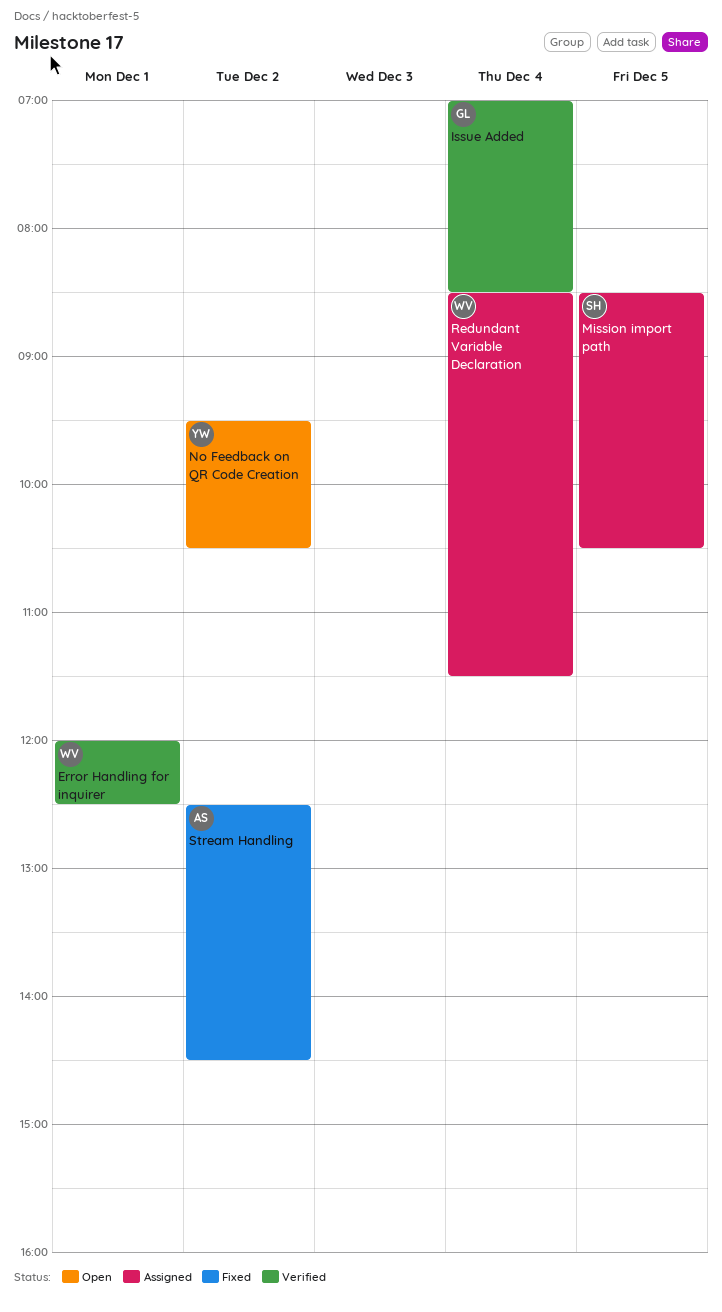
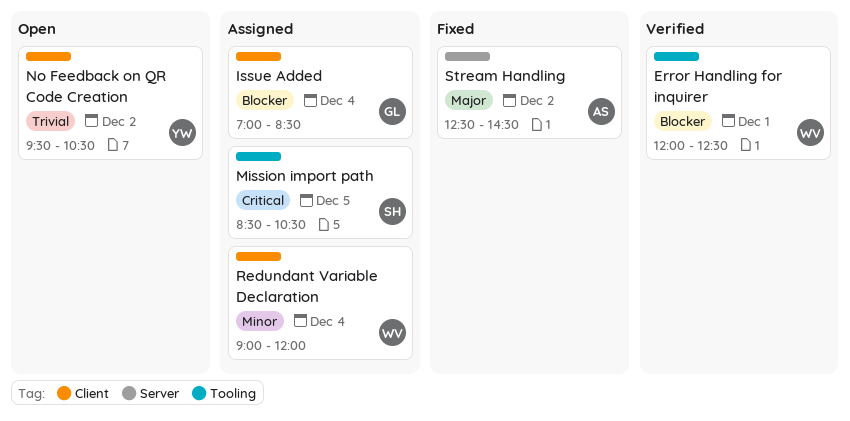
Issue Added, status: Verified -> Assigned
Redundant Variable Declaration, begins: 08:30 -> 09:00
Redundant Variable Declaration, ends: 11:30 -> 12:00

